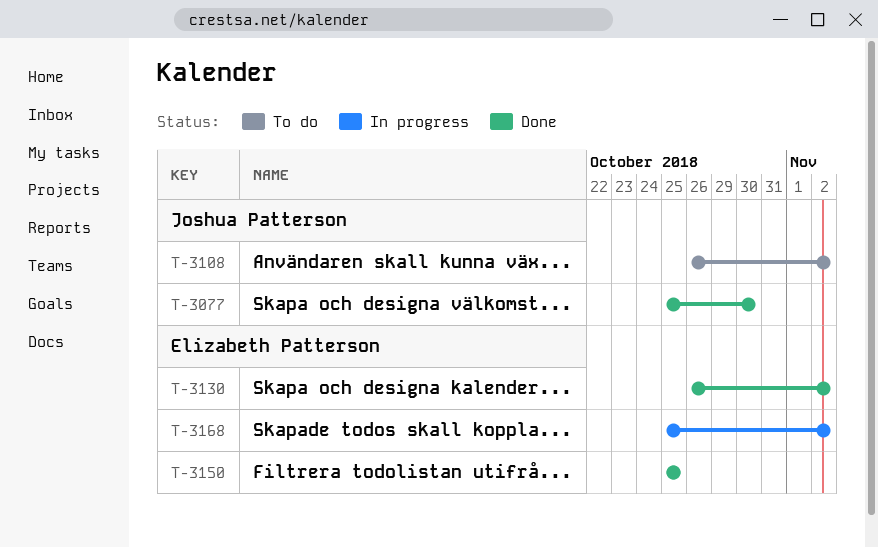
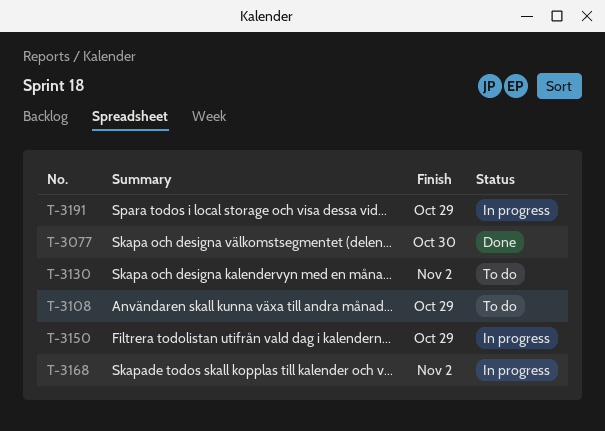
T-3108, due: Nov 2 -> Oct 29
T-3130, status: Done -> To do
T-3150, status: Done -> In progress
T-3150, due: Oct 25 -> Oct 29
T-3191: none -> present

